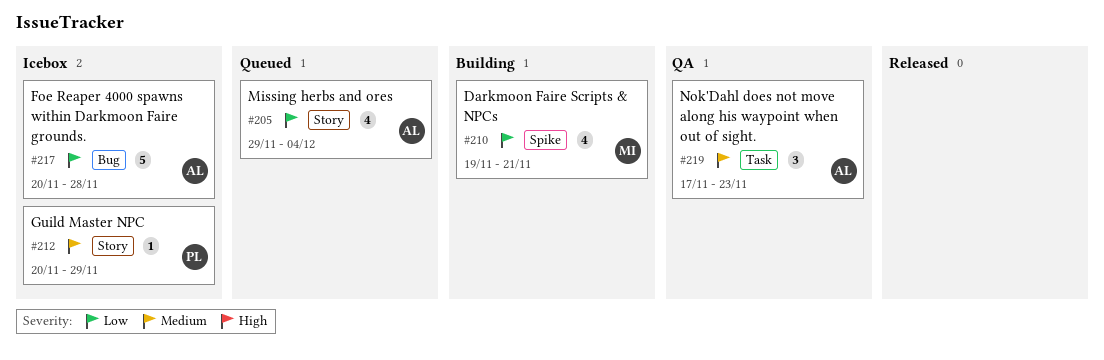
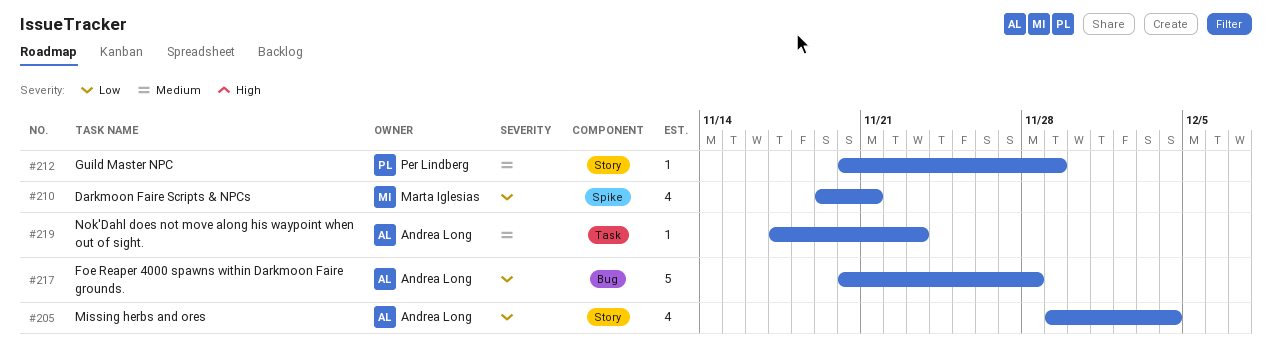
#219, estimate: 3 -> 1

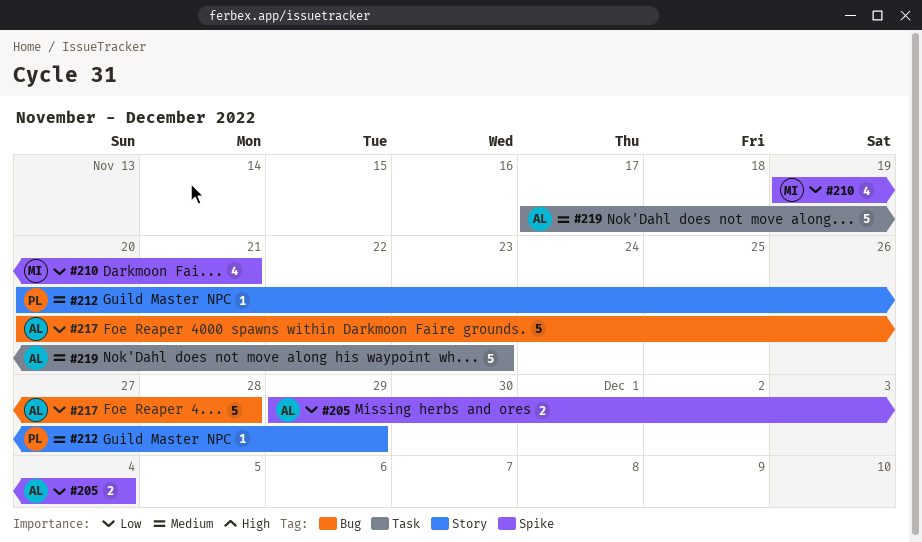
#205, label: Story -> Spike
#205, estimate: 4 -> 2
#219, estimate: 1 -> 5

